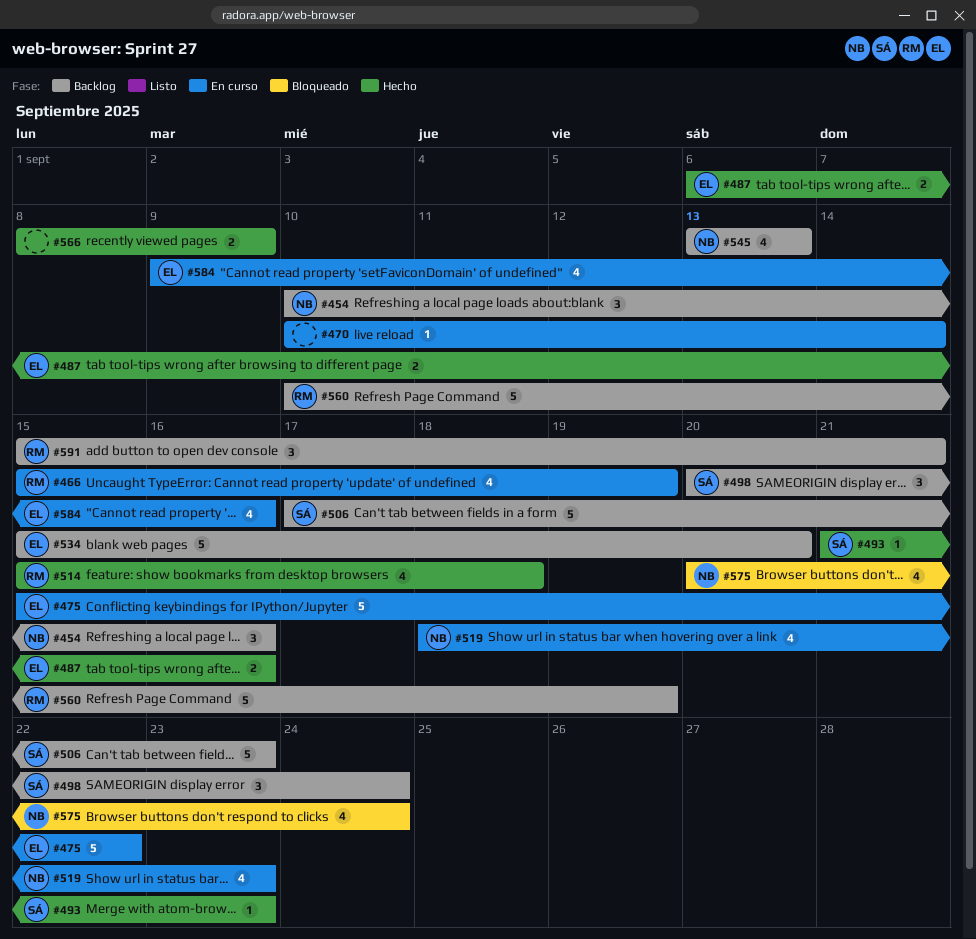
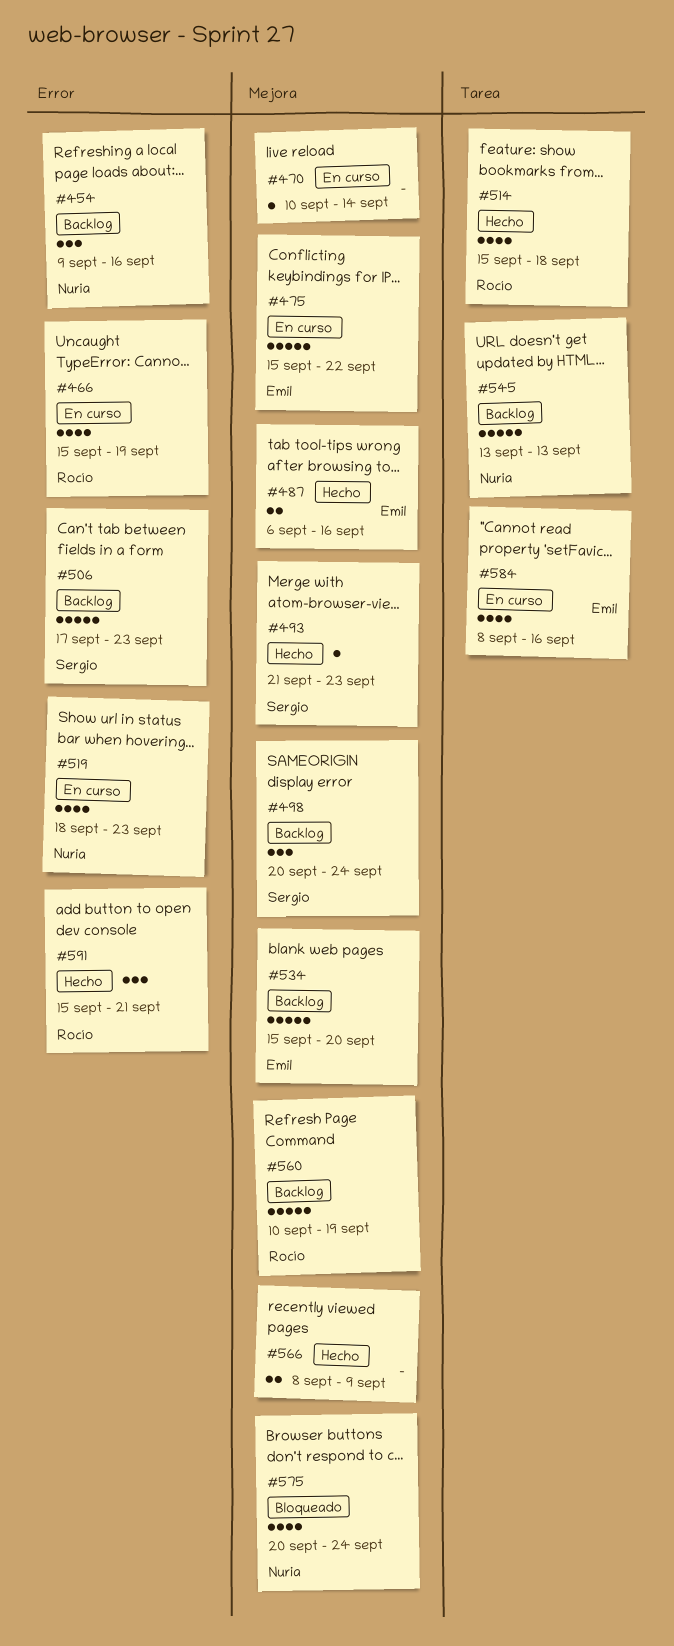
#454, start: Sep 10 -> Sep 9
#545, estimate: 4 -> 5
#584, start: Sep 9 -> Sep 8
#591, status: Backlog -> Hecho

